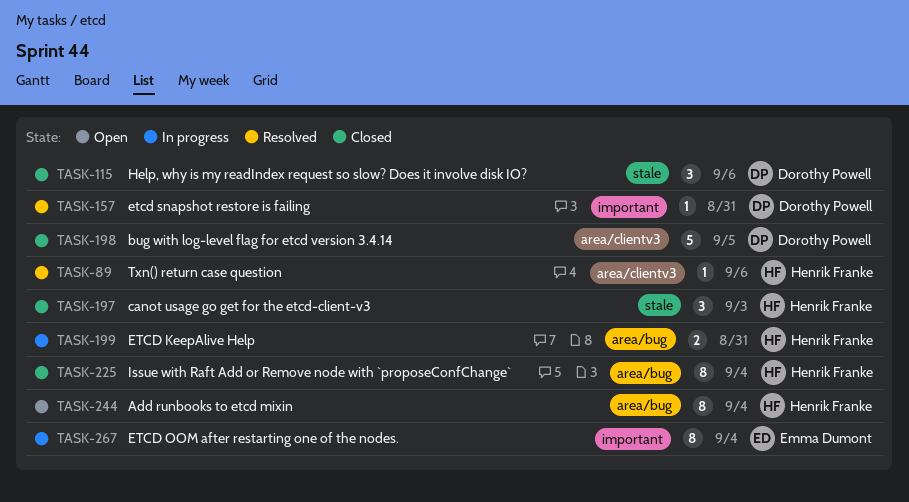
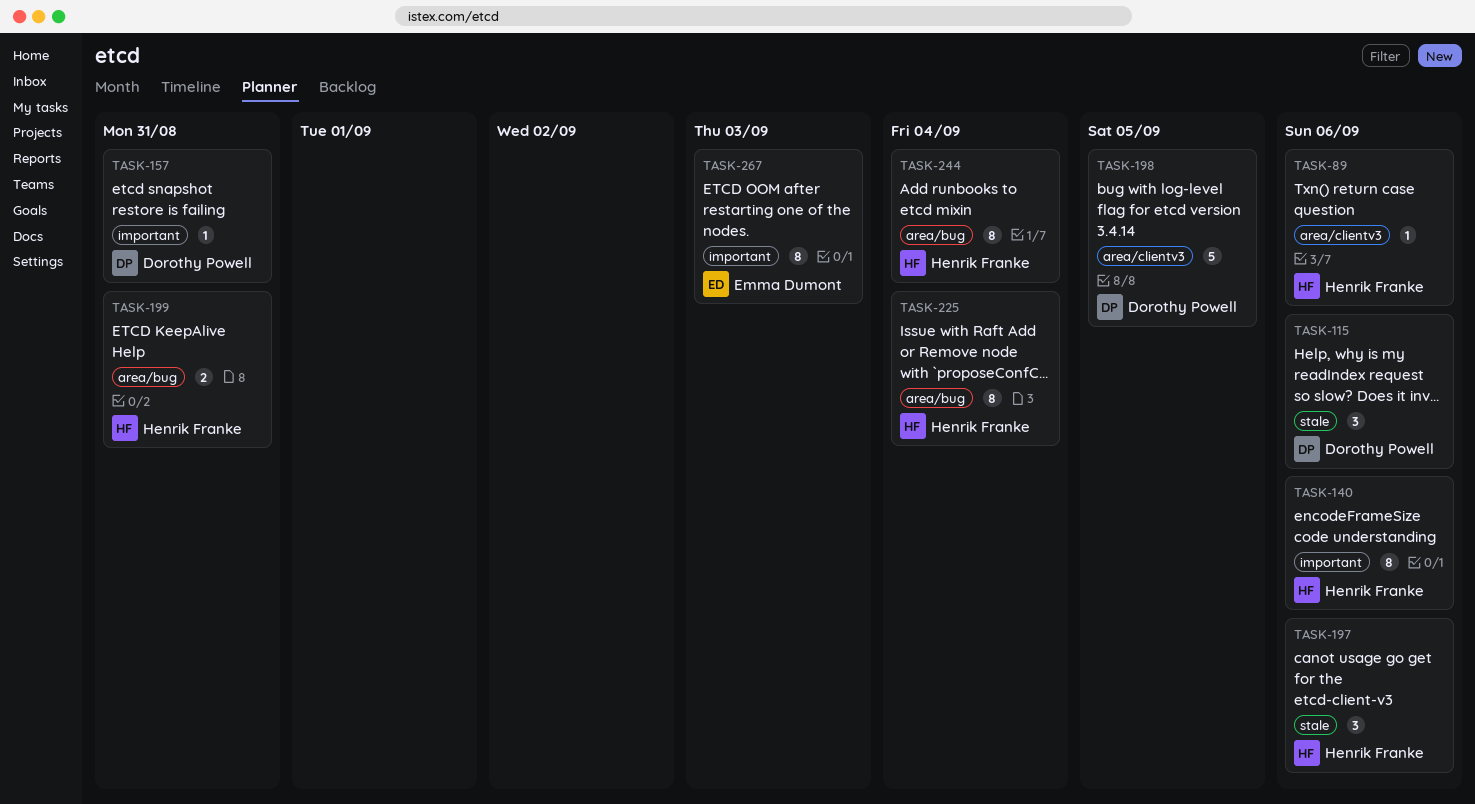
TASK-140: none -> present
TASK-197, due: Sep 3 -> Sep 6
TASK-267, due: Sep 4 -> Sep 3

